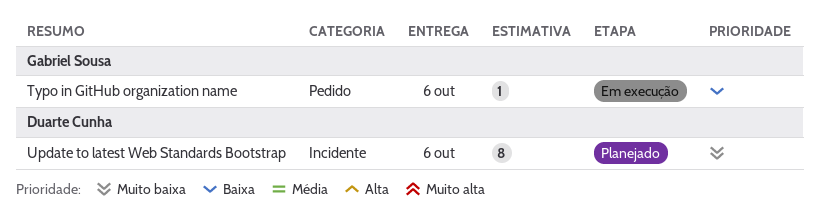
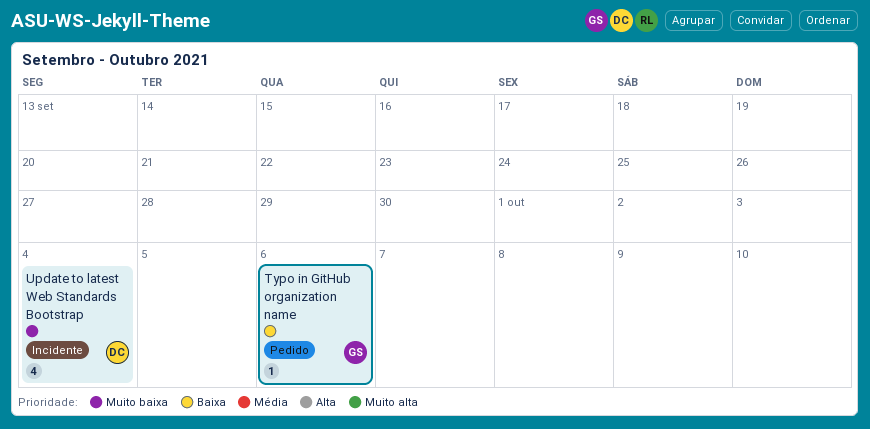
Update to latest Web Standards Bootstrap, estimate: 8 -> 4
Update to latest Web Standards Bootstrap, due: Oct 6 -> Oct 4

